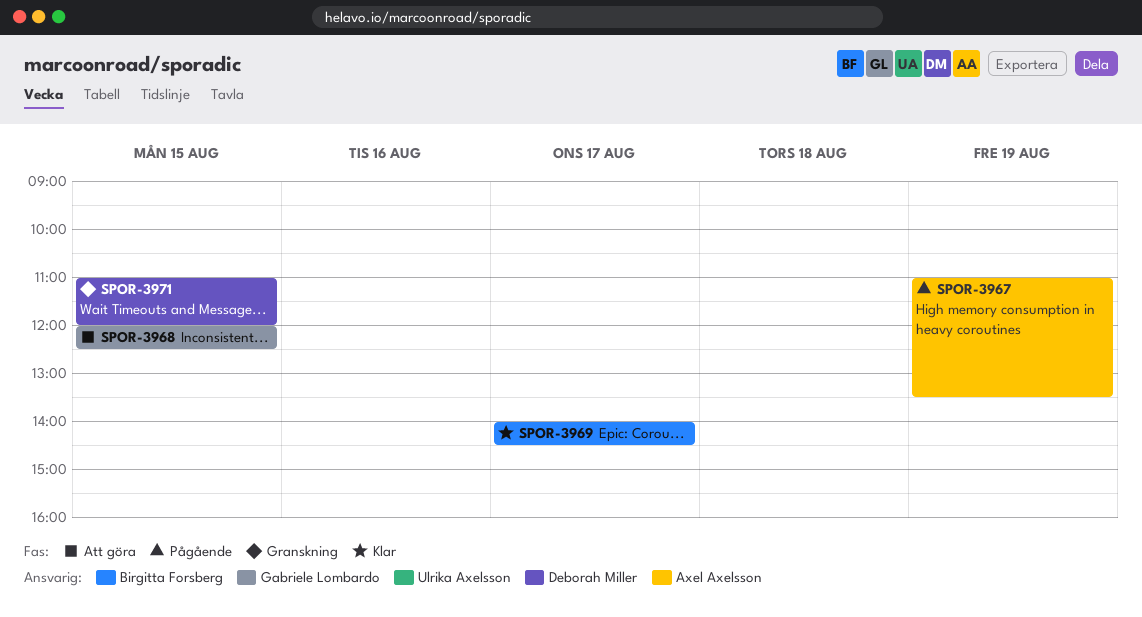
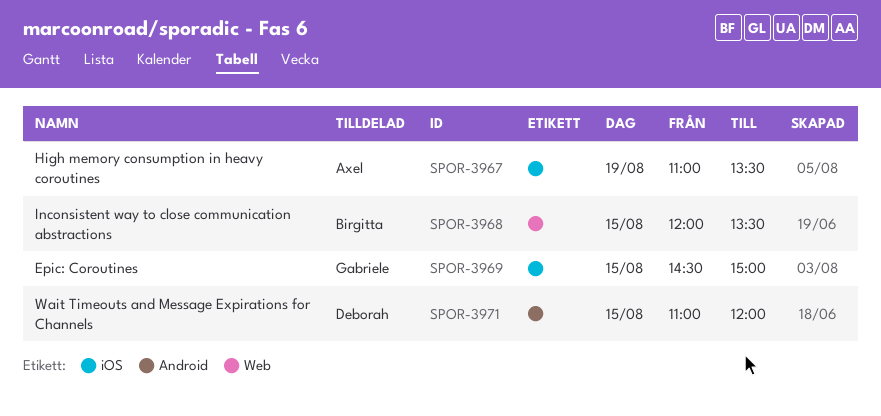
SPOR-3968, owner: Gabriele Lombardo -> Birgitta Forsberg
SPOR-3968, ends: 12:30 -> 13:30
SPOR-3969, owner: Birgitta Forsberg -> Gabriele Lombardo
SPOR-3969, day: Aug 17 -> Aug 15
SPOR-3969, begins: 14:00 -> 14:30
SPOR-3969, ends: 14:30 -> 15:00

